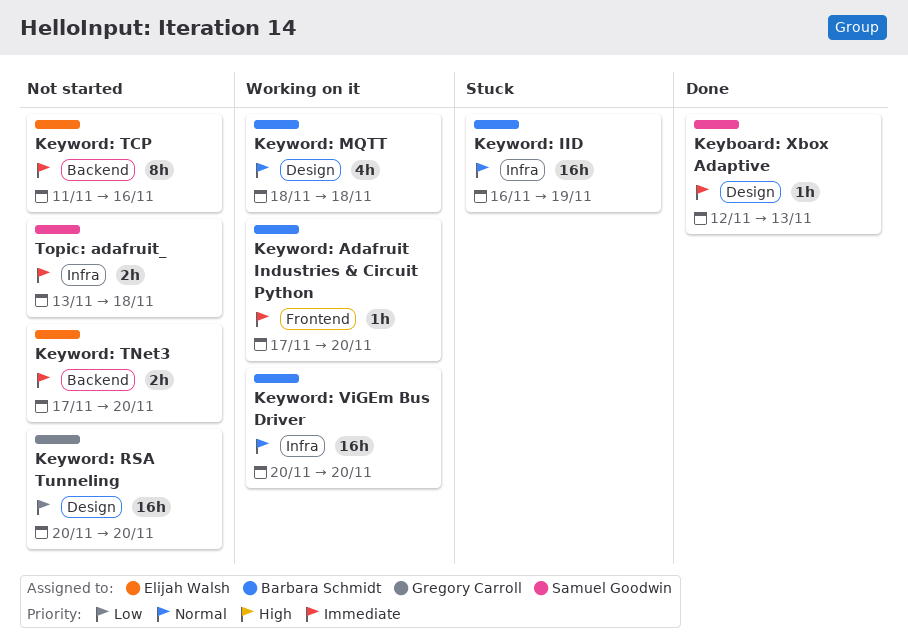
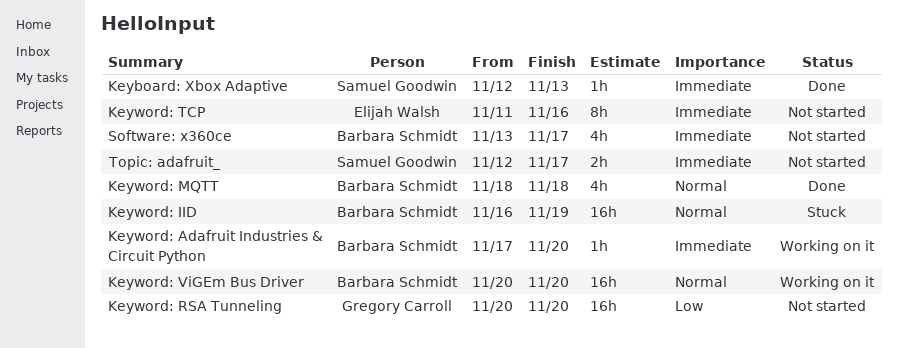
Keyword: MQTT, status: Working on it -> Done
Keyword: TNet3: present -> none
Software: x360ce: none -> present
Topic: adafruit_, start: Nov 13 -> Nov 12
Topic: adafruit_, due: Nov 18 -> Nov 17

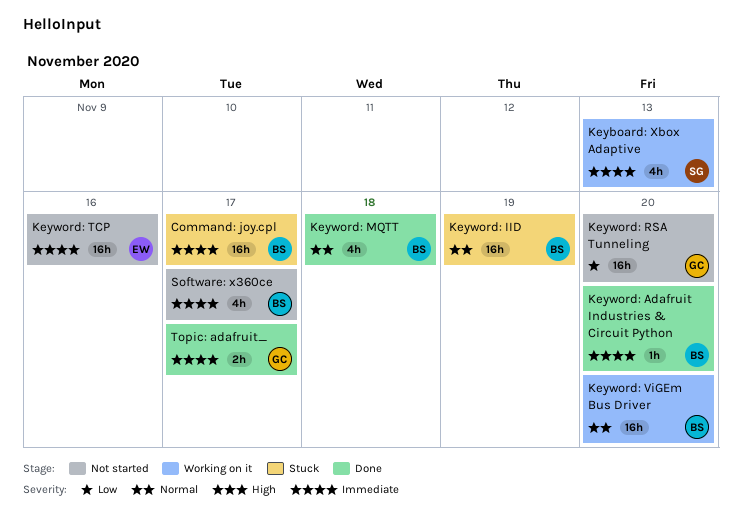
Command: joy.cpl: none -> present
Keyboard: Xbox Adaptive, status: Done -> Working on it
Keyboard: Xbox Adaptive, estimate: 1h -> 4h
Keyword: Adafruit Industries & Circuit Python, status: Working on it -> Done
Keyword: TCP, estimate: 8h -> 16h
Topic: adafruit_, status: Not started -> Done
Topic: adafruit_, owner: Samuel Goodwin -> Gregory Carroll

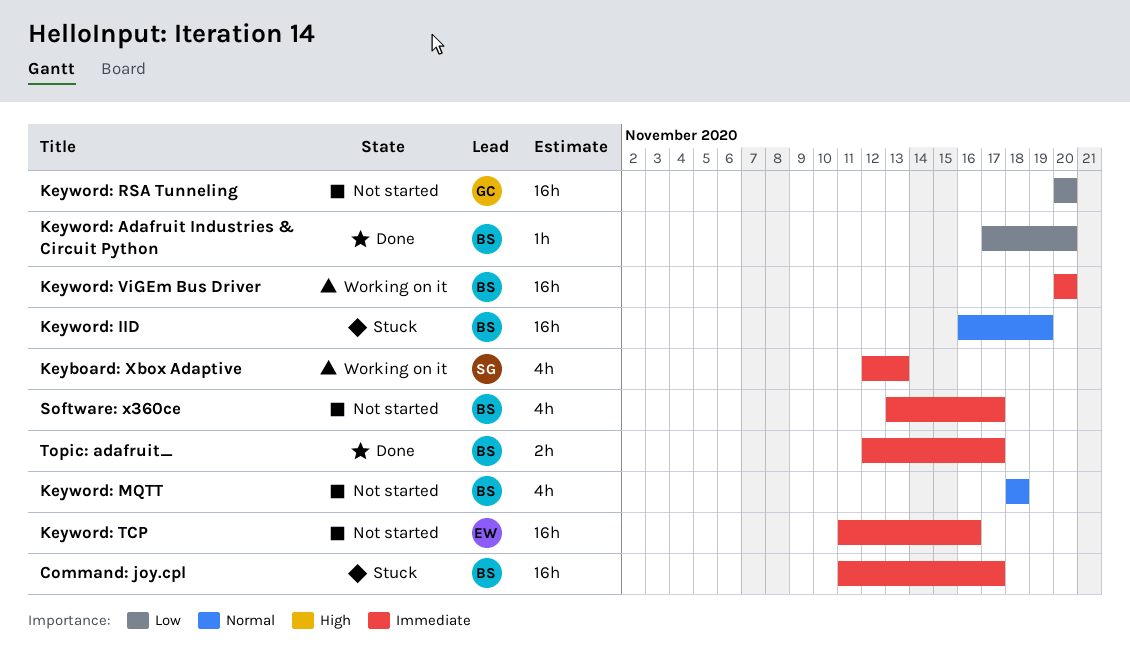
Keyword: Adafruit Industries & Circuit Python, priority: Immediate -> Low
Keyword: MQTT, status: Done -> Not started
Keyword: ViGEm Bus Driver, priority: Normal -> Immediate
Topic: adafruit_, owner: GC -> BS

